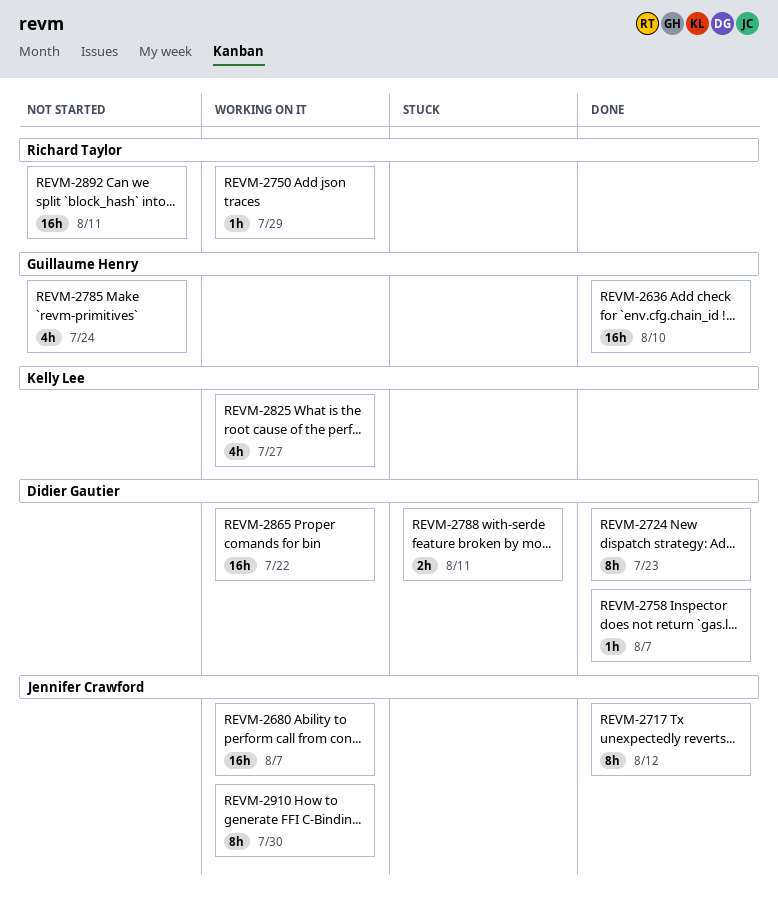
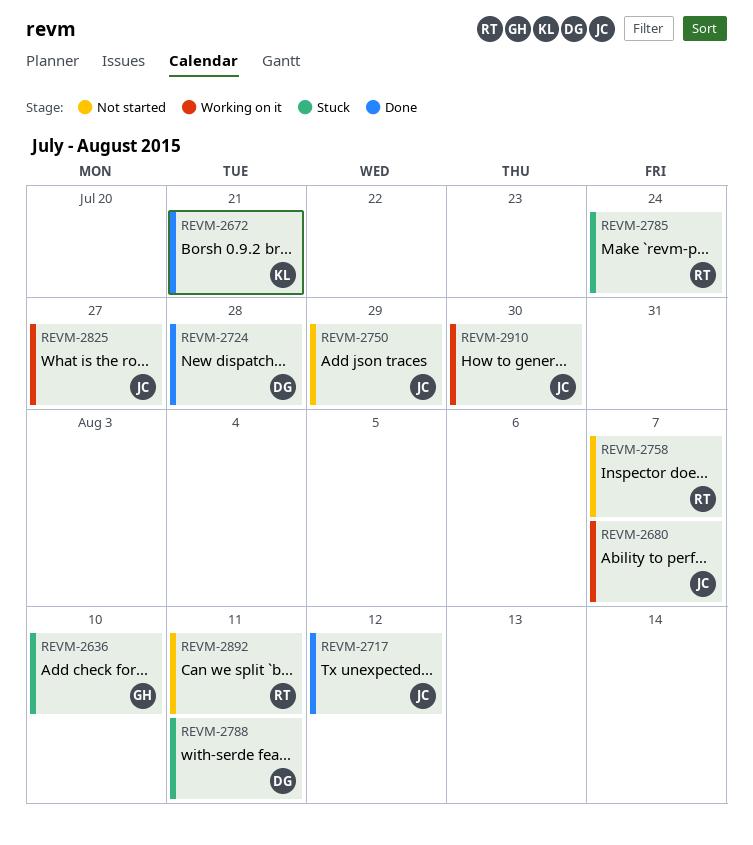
REVM-2636, status: Done -> Stuck
REVM-2672: none -> present
REVM-2724, due: Jul 23 -> Jul 28
REVM-2750, status: Working on it -> Not started
REVM-2750, owner: Richard Taylor -> Jennifer Crawford
REVM-2758, status: Done -> Not started
REVM-2758, owner: Didier Gautier -> Richard Taylor
REVM-2785, status: Not started -> Stuck
REVM-2785, owner: Guillaume Henry -> Richard Taylor
REVM-2825, owner: Kelly Lee -> Jennifer Crawford
REVM-2865: present -> none

